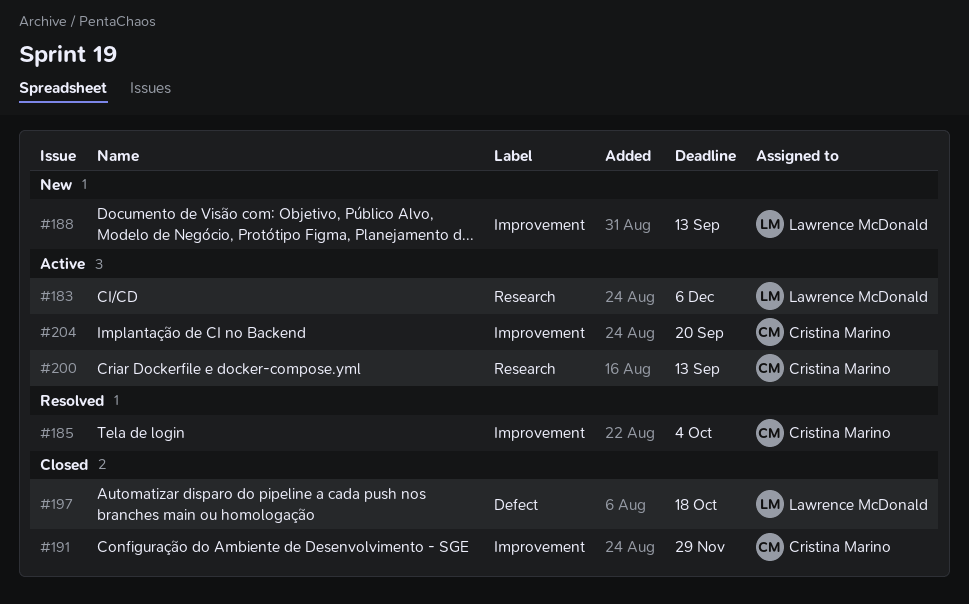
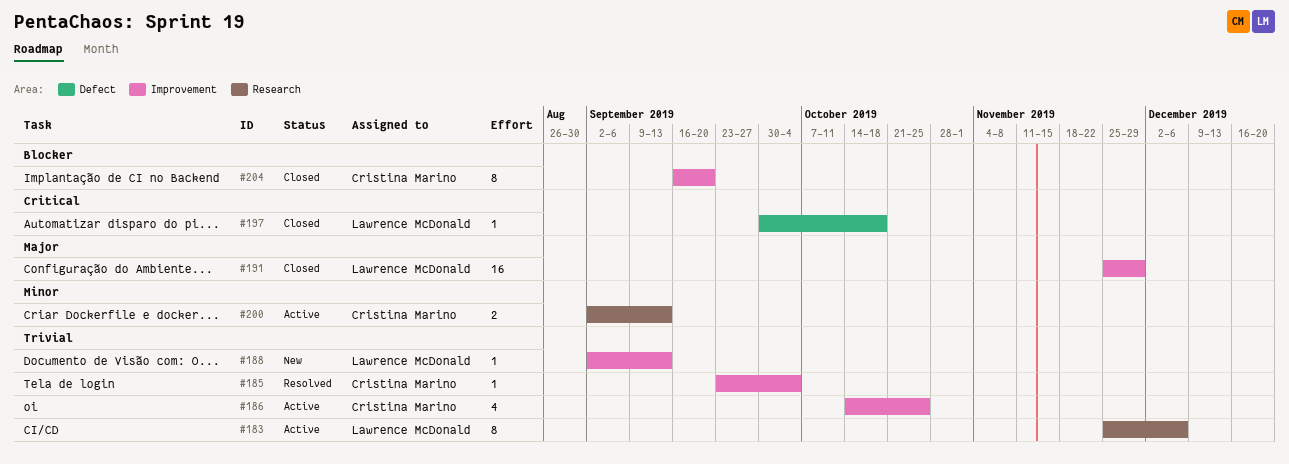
#186: none -> present
#191, owner: Cristina Marino -> Lawrence McDonald
#204, status: Active -> Closed

